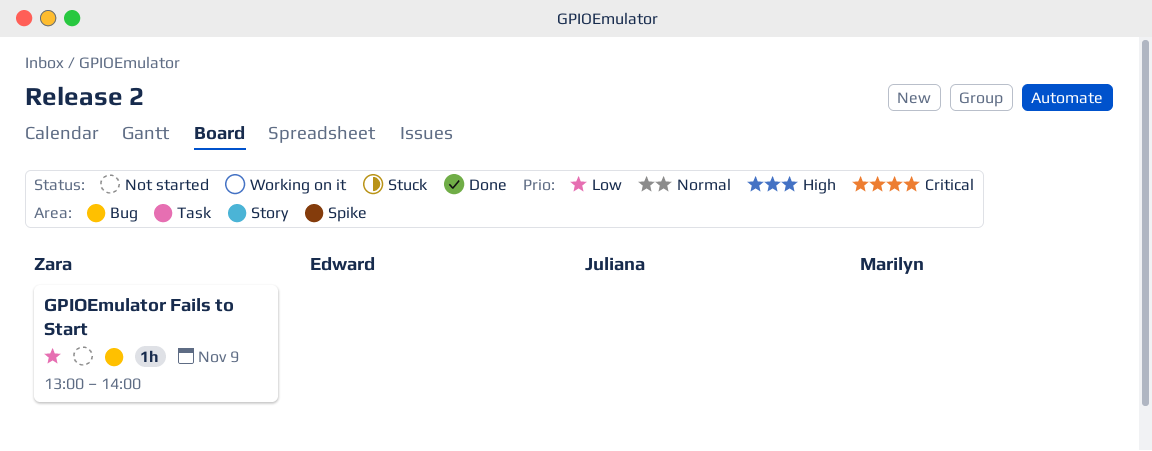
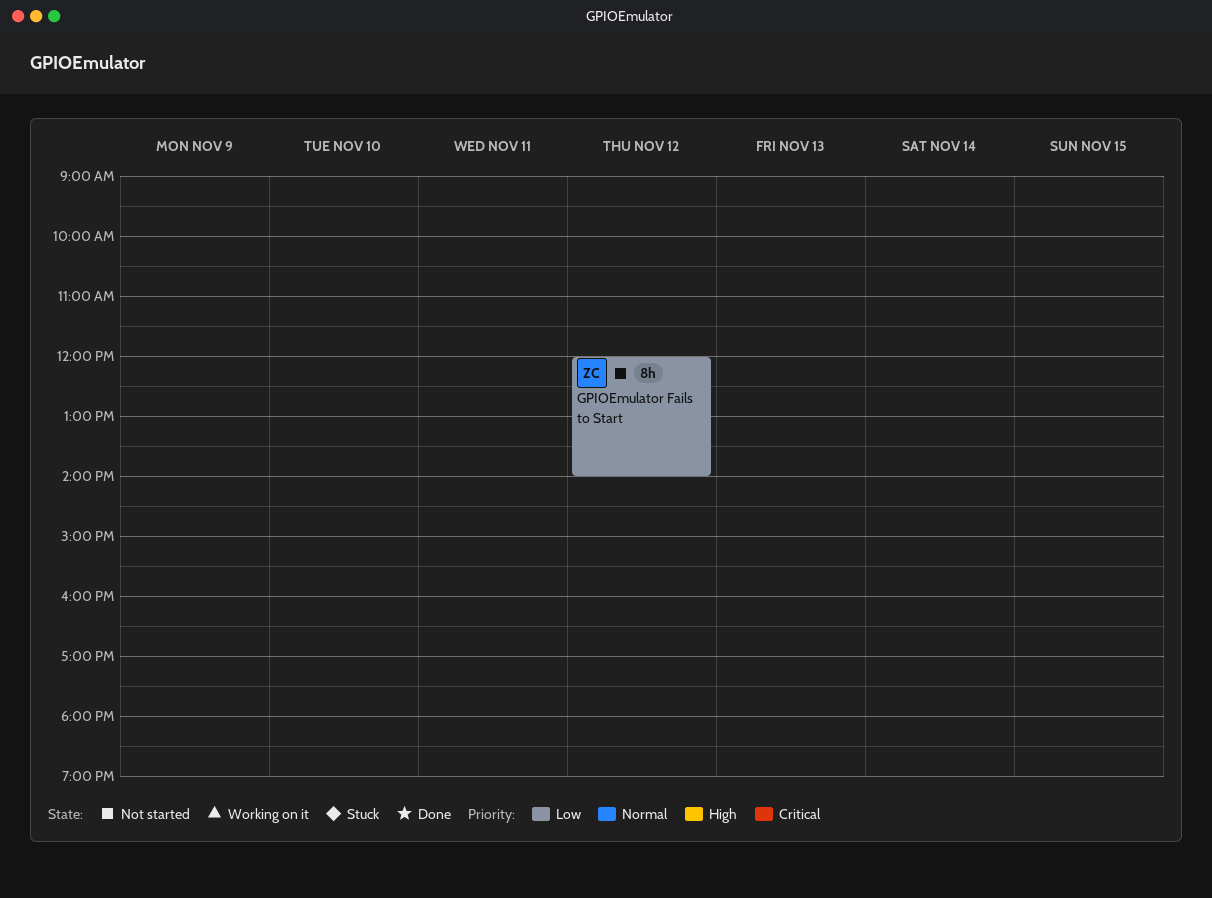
GPIOEmulator Fails to Start, estimate: 1h -> 8h
GPIOEmulator Fails to Start, day: Nov 9 -> Nov 12
GPIOEmulator Fails to Start, begins: 13:00 -> 12:00

